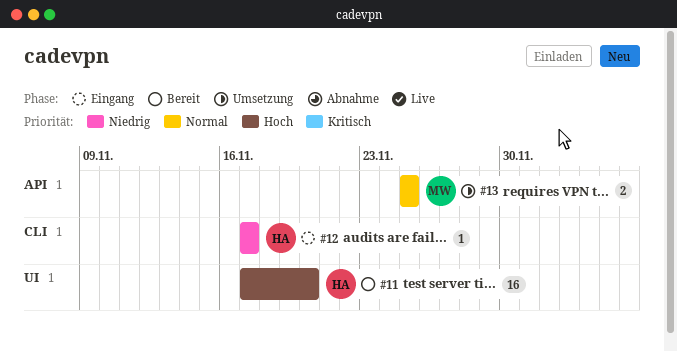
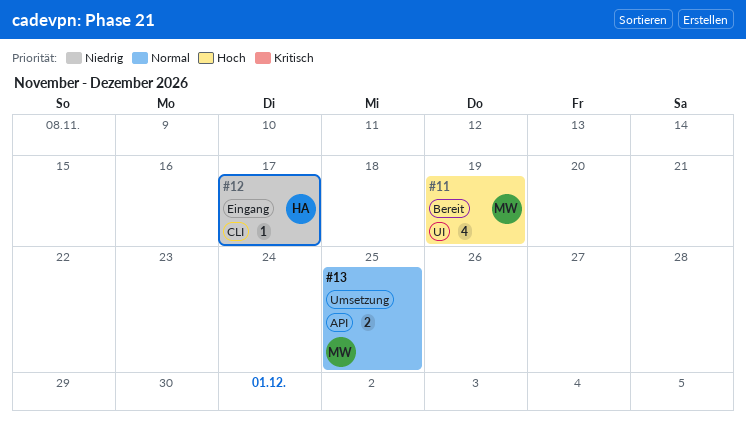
#11, owner: HA -> MW
#11, estimate: 16 -> 4
#11, due: Nov 20 -> Nov 19

